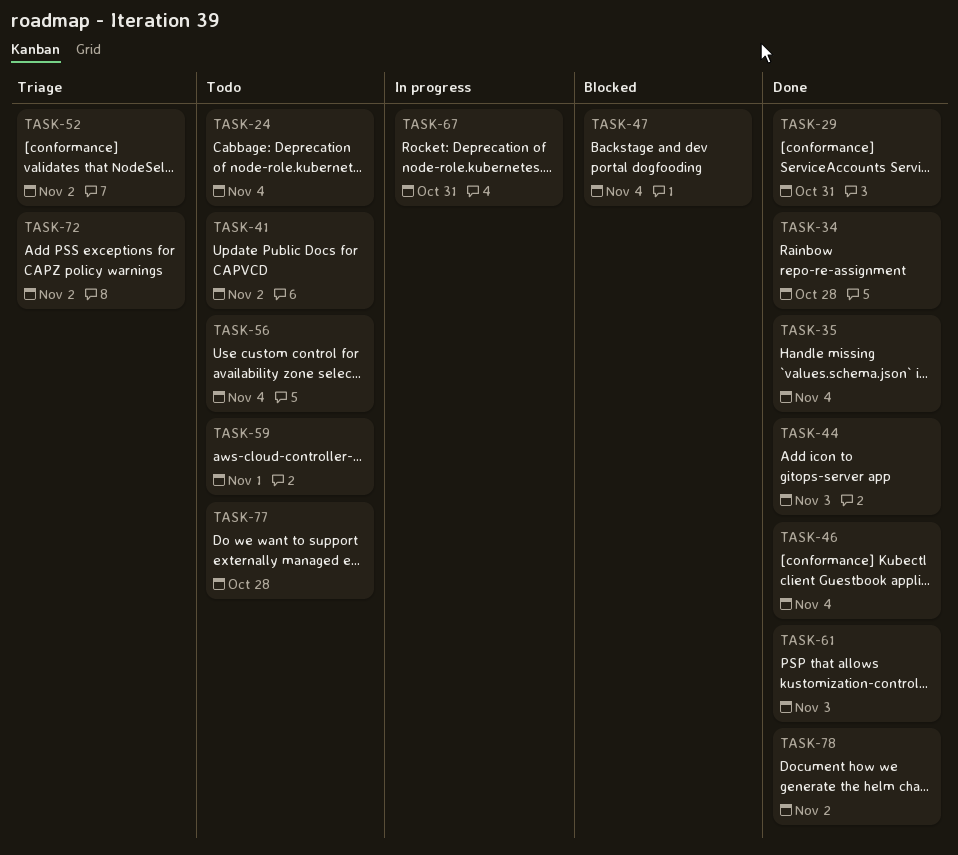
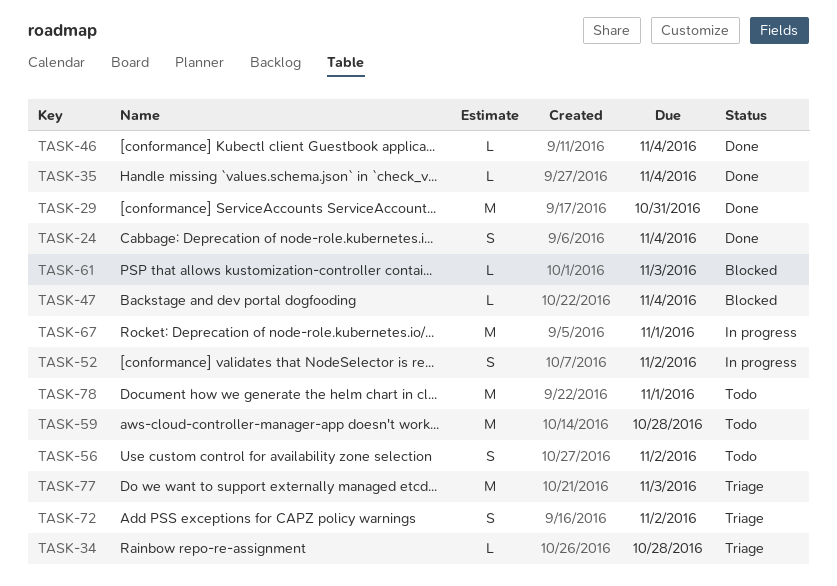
TASK-24, status: Todo -> Done
TASK-34, status: Done -> Triage
TASK-41: present -> none
TASK-44: present -> none
TASK-52, status: Triage -> In progress
TASK-56, due: Nov 4 -> Nov 2
TASK-59, due: Nov 1 -> Oct 28
TASK-61, status: Done -> Blocked
TASK-67, due: Oct 31 -> Nov 1
TASK-77, status: Todo -> Triage
TASK-77, due: Oct 28 -> Nov 3
TASK-78, status: Done -> Todo
TASK-78, due: Nov 2 -> Nov 1

